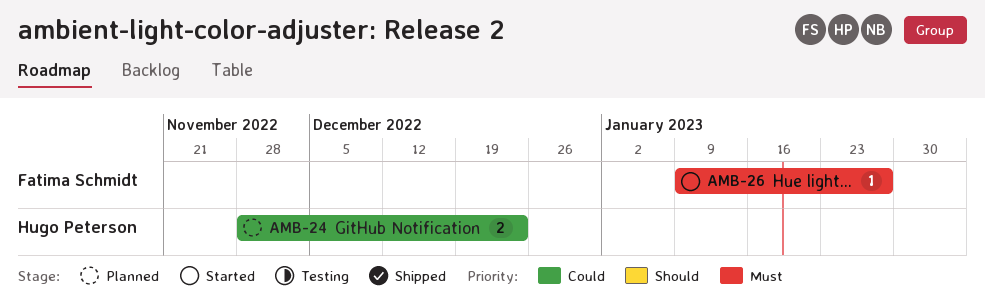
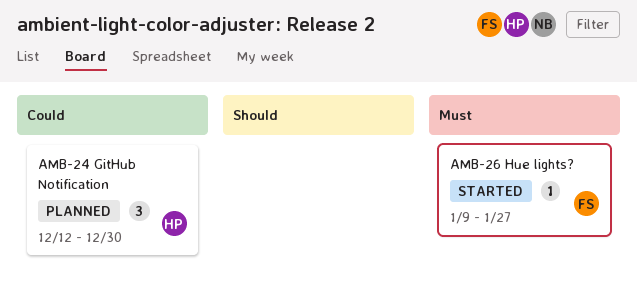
AMB-24, estimate: 2 -> 3
AMB-24, start: Nov 28 -> Dec 12
AMB-24, due: Dec 23 -> Dec 30

